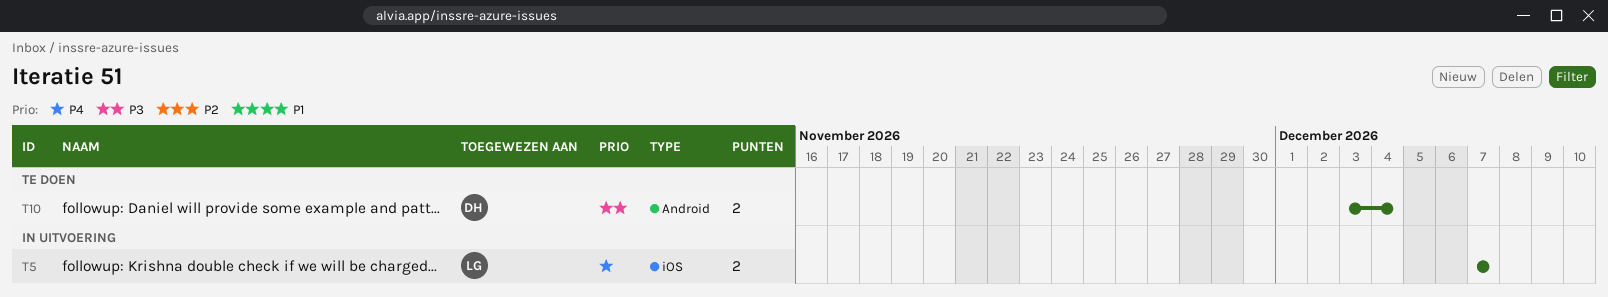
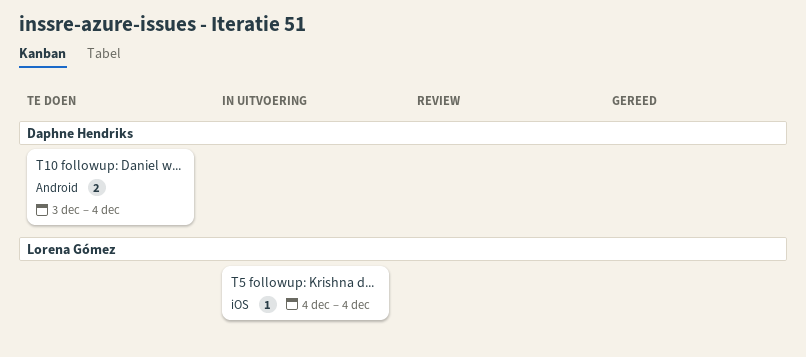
T5, estimate: 2 -> 1
T5, start: Dec 7 -> Dec 4
T5, due: Dec 7 -> Dec 4

